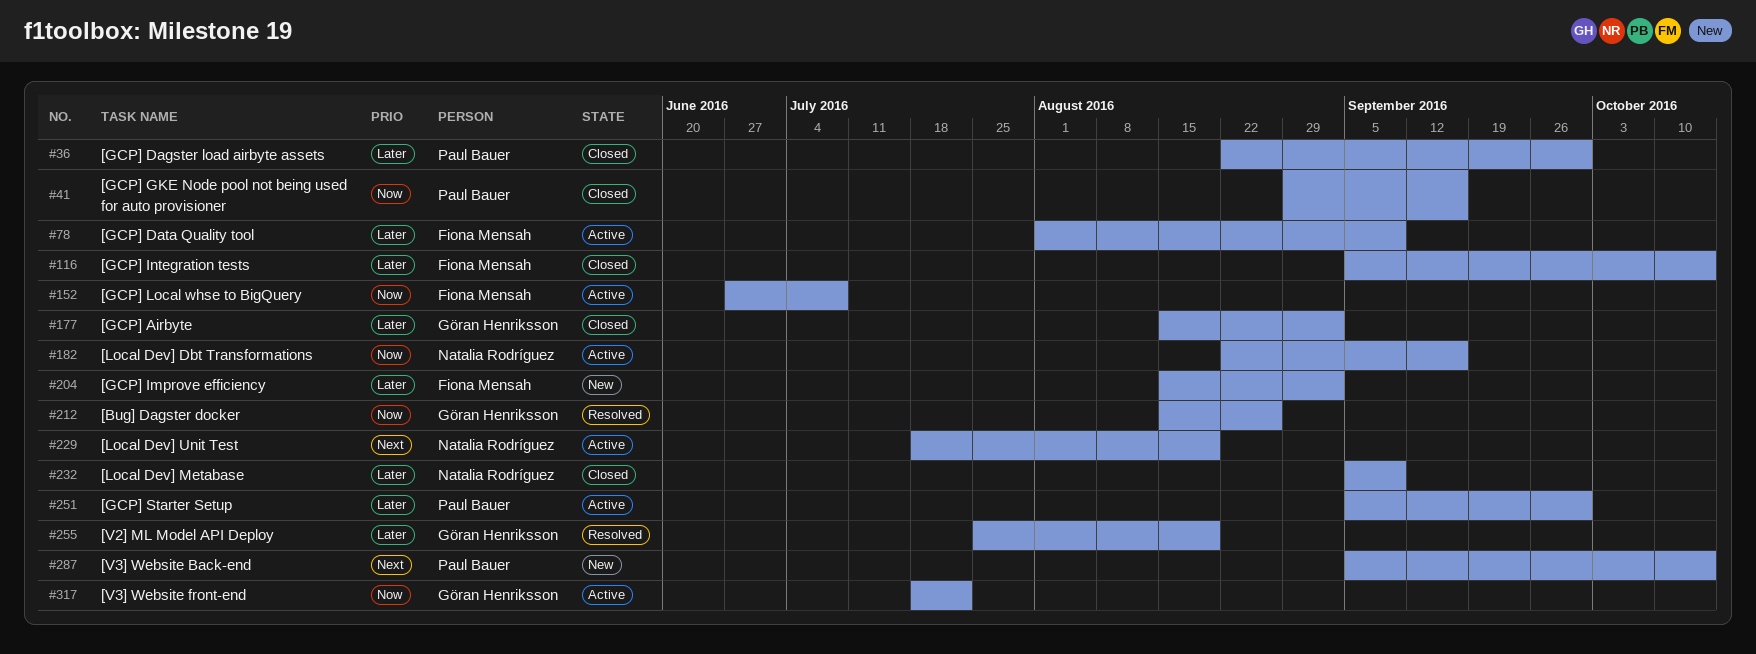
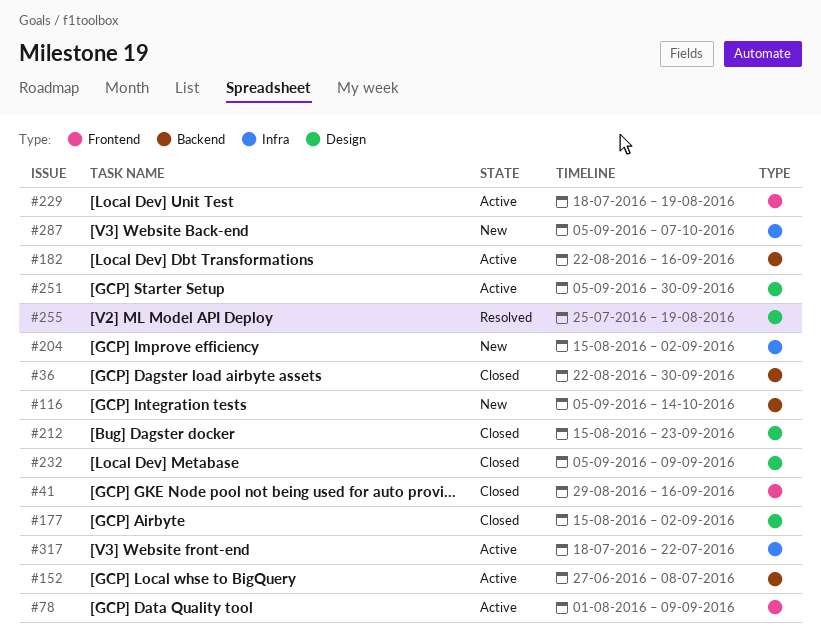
#116, status: Closed -> New
#212, status: Resolved -> Closed
#212, due: Aug 26 -> Sep 23
#287, due: Oct 14 -> Oct 7

